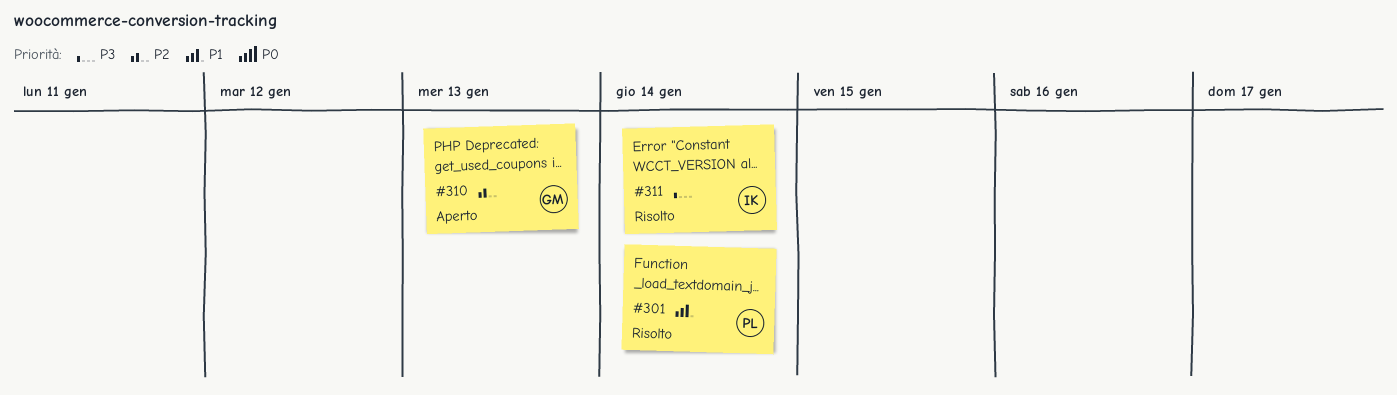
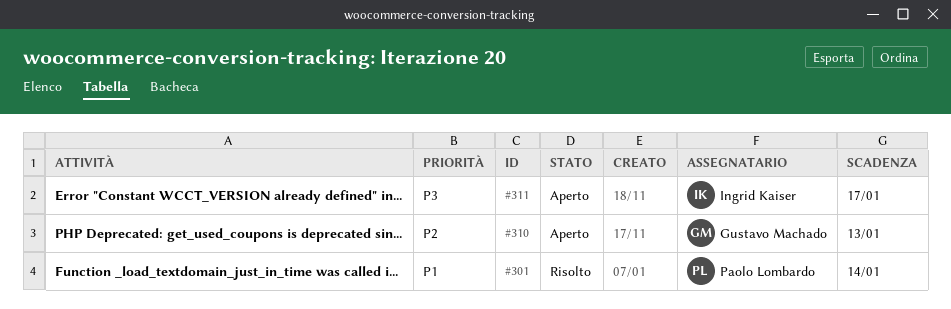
#311, status: Risolto -> Aperto
#311, due: Jan 14 -> Jan 17

